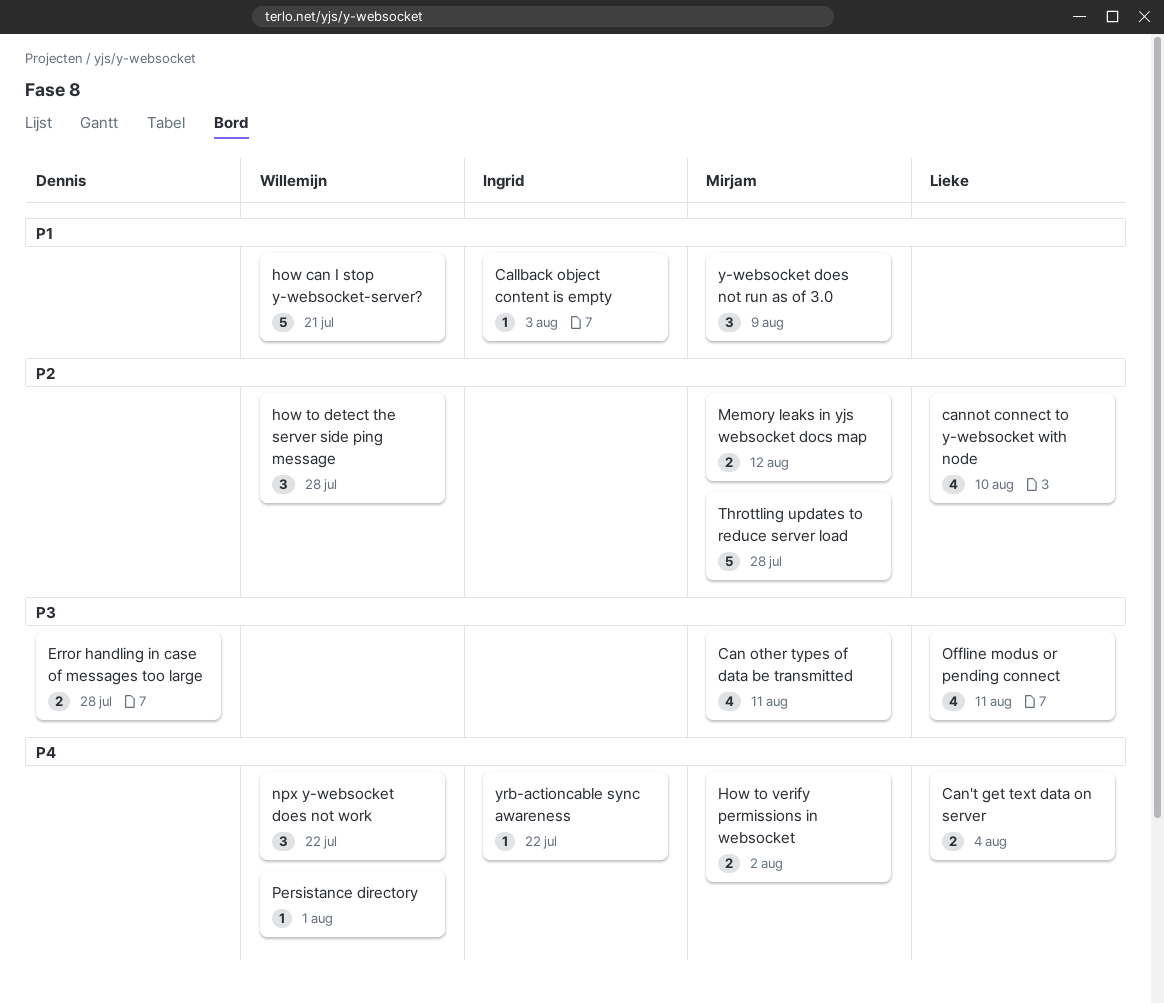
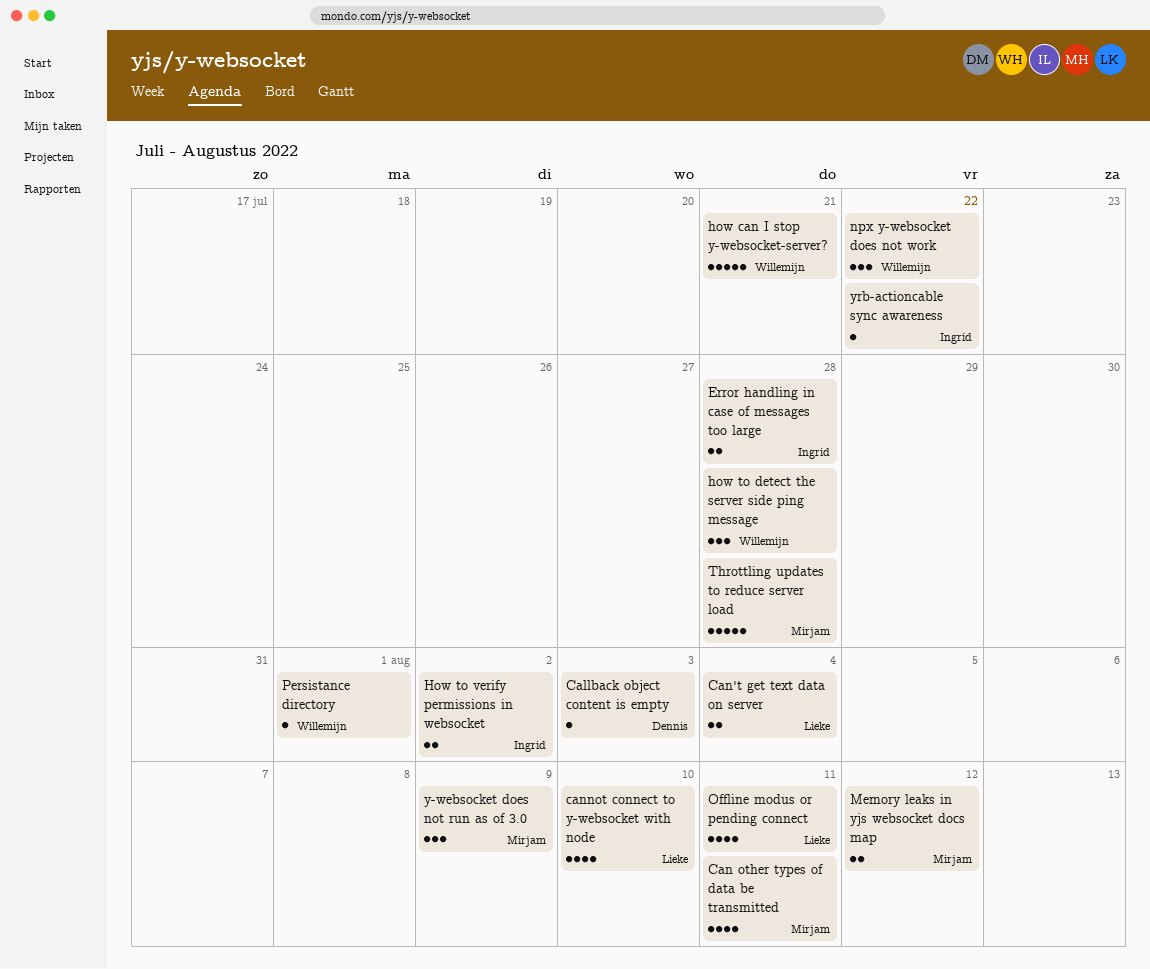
Callback object content is empty, owner: Ingrid -> Dennis
Error handling in case of messages too large, owner: Dennis -> Ingrid
How to verify permissions in websocket, owner: Mirjam -> Ingrid

